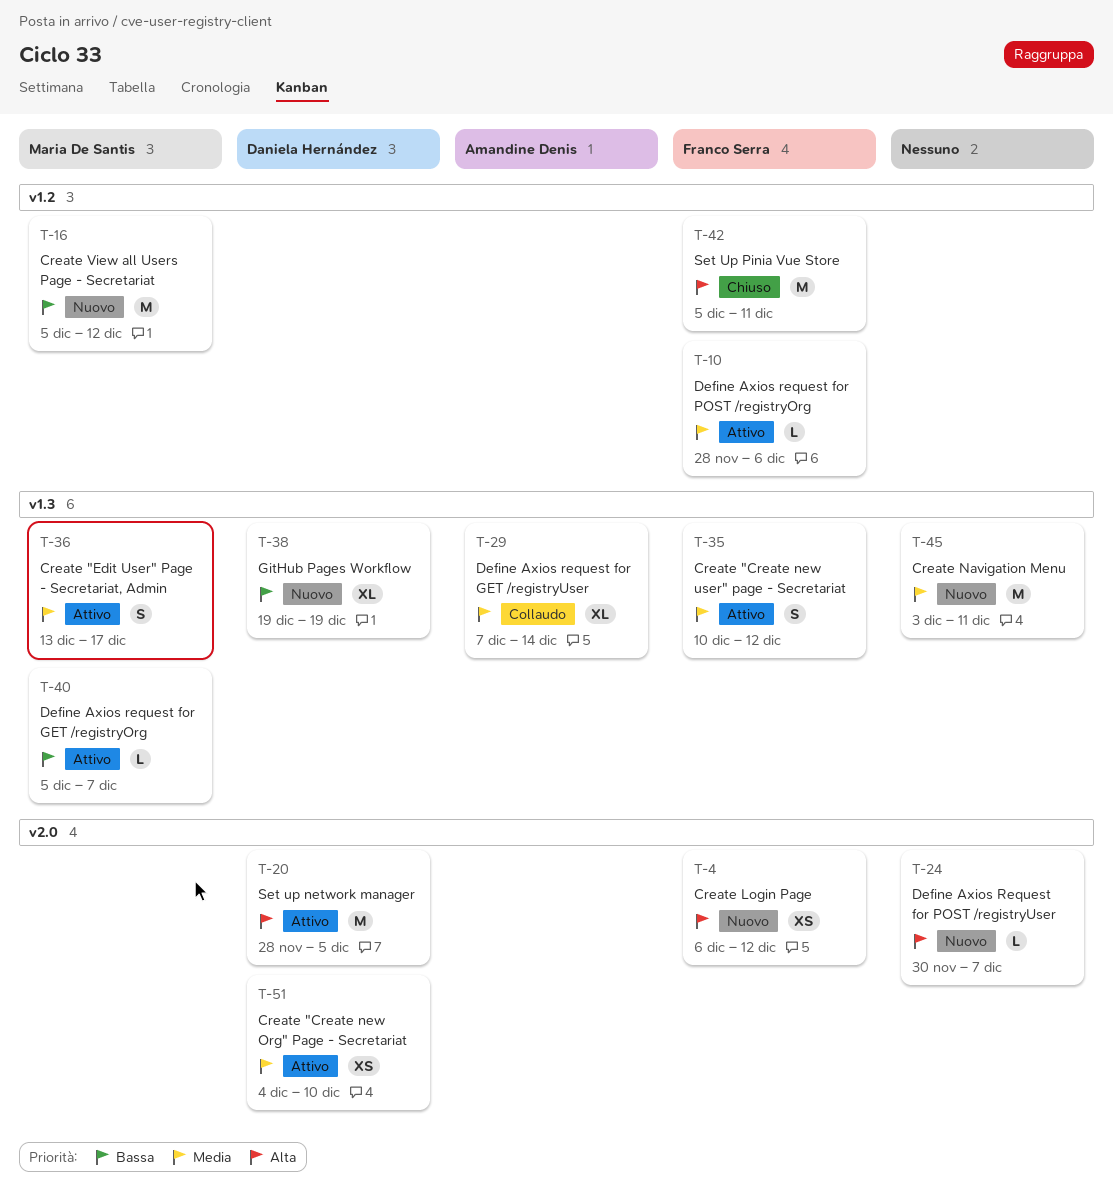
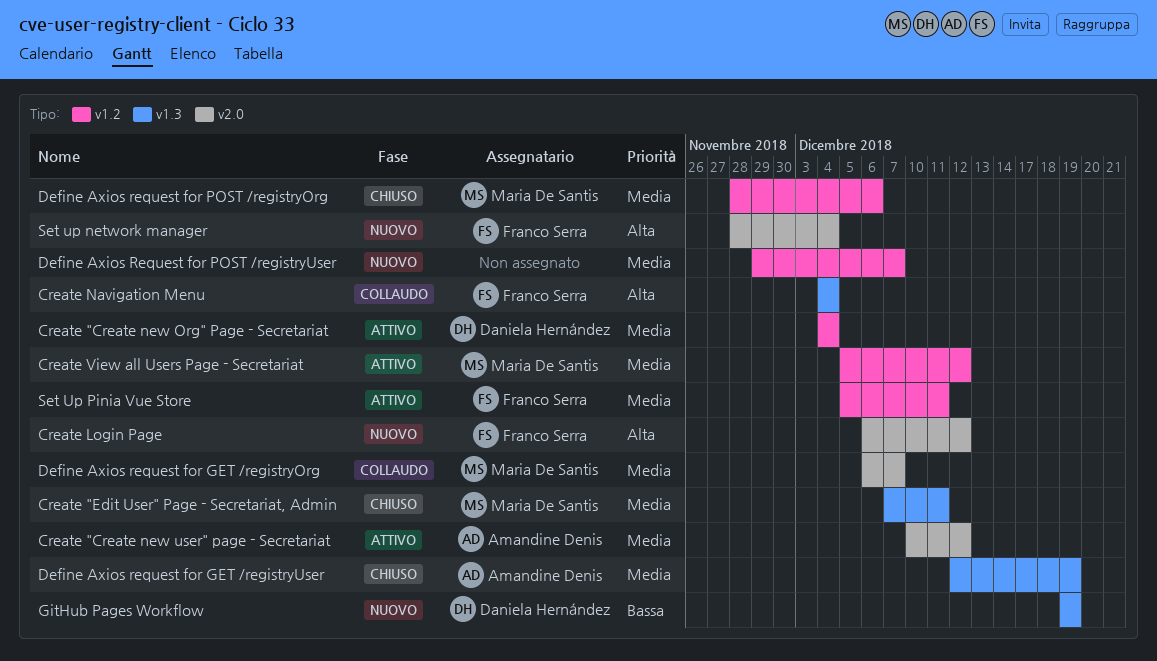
Create "Create new Org" Page - Secretariat, label: v2.0 -> v1.2
Create "Create new Org" Page - Secretariat, due: Dec 10 -> Dec 4
Create "Create new user" page - Secretariat, owner: Franco Serra -> Amandine Denis
Create "Create new user" page - Secretariat, label: v1.3 -> v2.0
Create "Edit User" Page - Secretariat, Admin, status: Attivo -> Chiuso
Create "Edit User" Page - Secretariat, Admin, start: Dec 13 -> Dec 7
Create "Edit User" Page - Secretariat, Admin, due: Dec 17 -> Dec 11
Create Navigation Menu, status: Nuovo -> Collaudo
Create Navigation Menu, owner: none -> Franco Serra
Create Navigation Menu, priority: Media -> Alta
Create Navigation Menu, start: Dec 3 -> Dec 4
Create Navigation Menu, due: Dec 11 -> Dec 4
Create View all Users Page - Secretariat, status: Nuovo -> Attivo
Create View all Users Page - Secretariat, priority: Bassa -> Media
Define Axios request for GET /registryOrg, status: Attivo -> Collaudo
Define Axios request for GET /registryOrg, priority: Bassa -> Media
Define Axios request for GET /registryOrg, label: v1.3 -> v2.0
Define Axios request for GET /registryOrg, start: Dec 5 -> Dec 6
Define Axios request for GET /registryUser, status: Collaudo -> Chiuso
Define Axios request for GET /registryUser, start: Dec 7 -> Dec 12
Define Axios request for GET /registryUser, due: Dec 14 -> Dec 19
Define Axios request for POST /registryOrg, status: Attivo -> Chiuso
Define Axios request for POST /registryOrg, owner: Franco Serra -> Maria De Santis
Define Axios Request for POST /registryUser, priority: Alta -> Media
Define Axios Request for POST /registryUser, label: v2.0 -> v1.2
Define Axios Request for POST /registryUser, start: Nov 30 -> Nov 29
Set up network manager, status: Attivo -> Nuovo
Set up network manager, owner: Daniela Hernández -> Franco Serra
Set up network manager, due: Dec 5 -> Dec 4
Set Up Pinia Vue Store, status: Chiuso -> Attivo
Set Up Pinia Vue Store, priority: Alta -> Media

